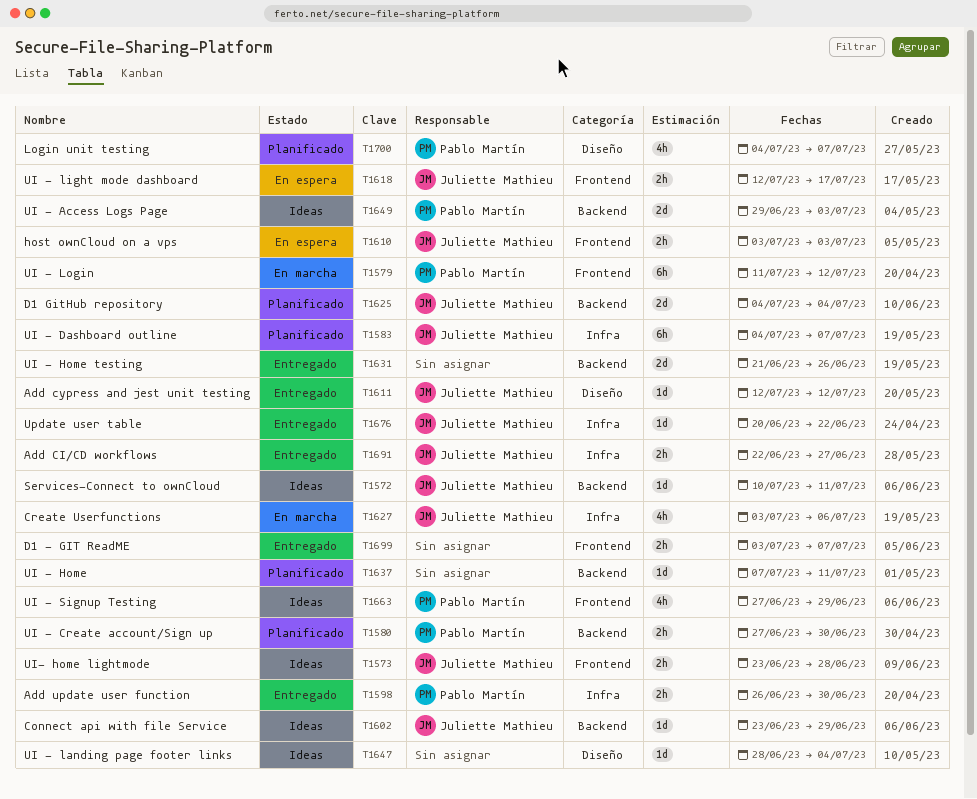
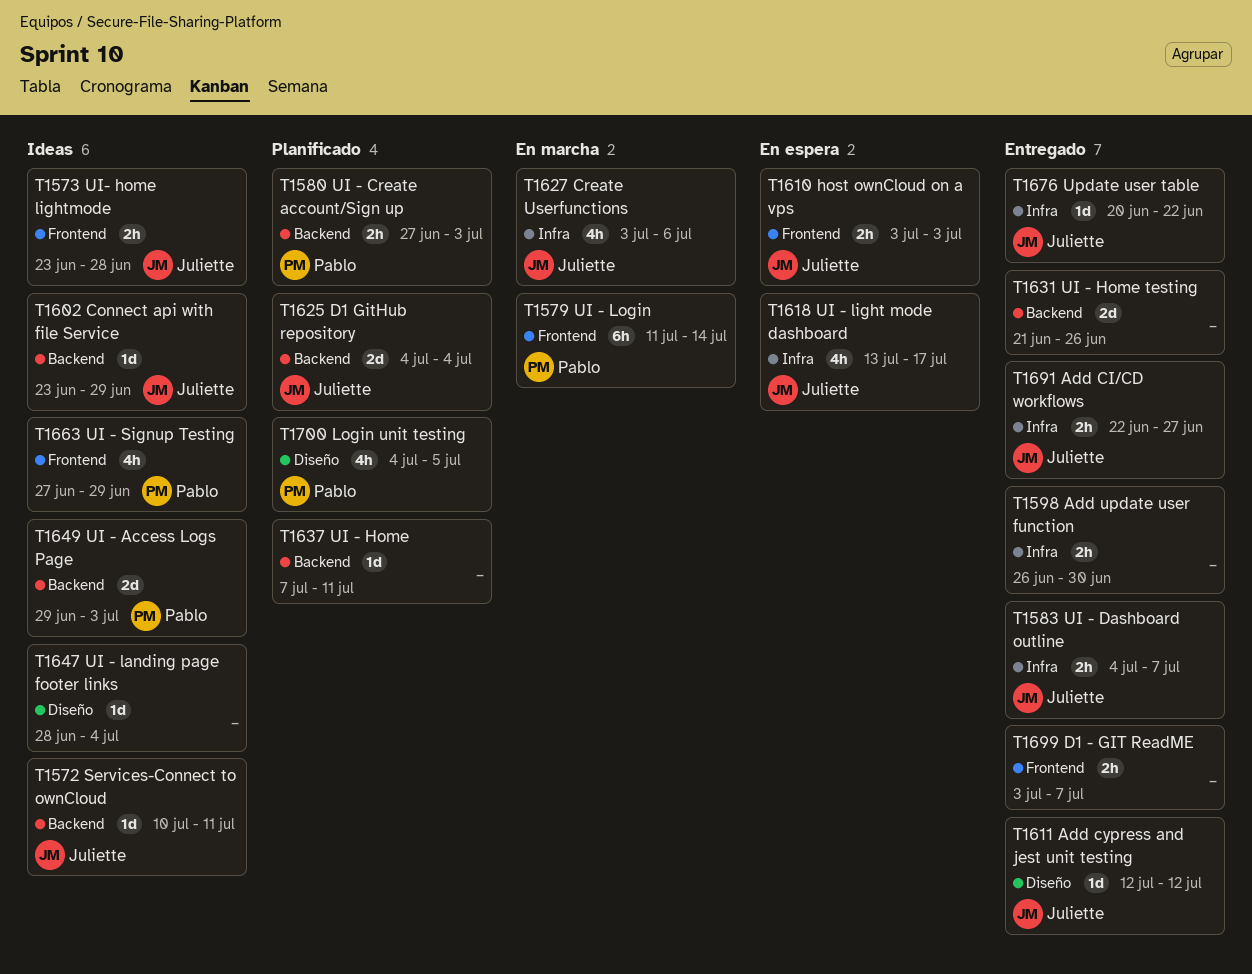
T1579, due: Jul 12 -> Jul 14
T1580, due: Jun 30 -> Jul 3
T1583, status: Planificado -> Entregado
T1583, estimate: 6h -> 2h
T1598, owner: Pablo Martín -> none
T1618, label: Frontend -> Infra
T1618, estimate: 2h -> 4h
T1618, start: Jul 12 -> Jul 13
T1700, due: Jul 7 -> Jul 5

